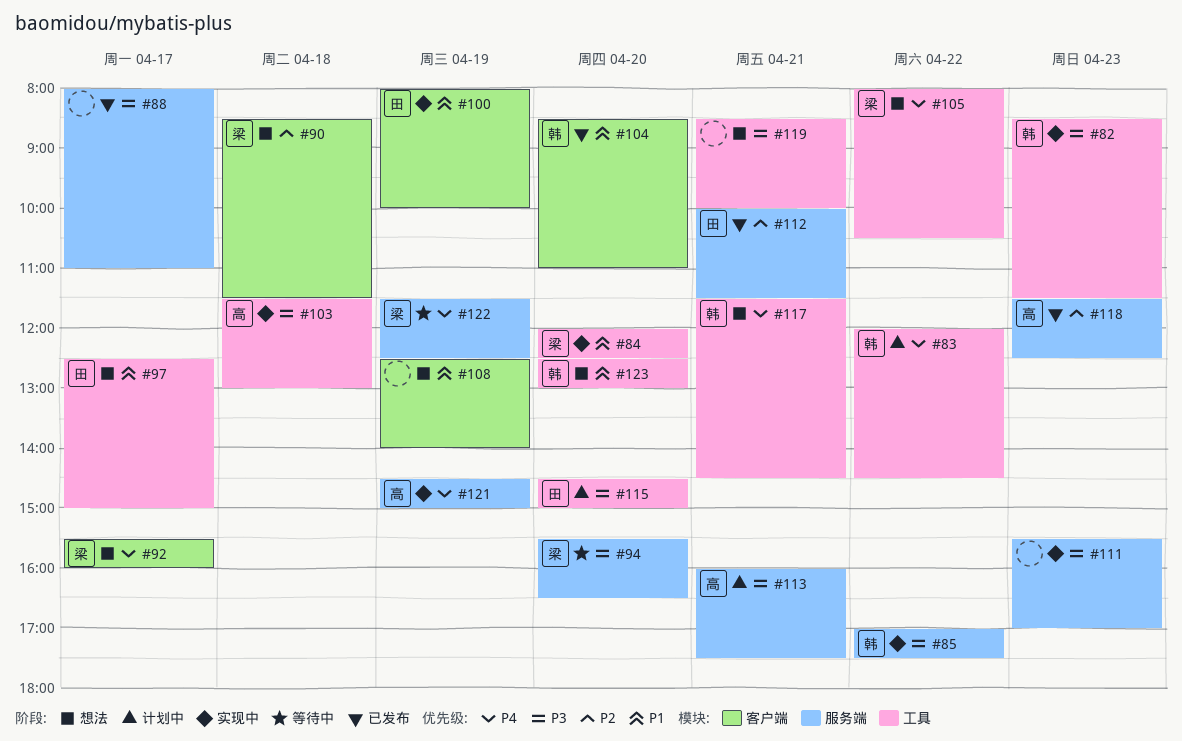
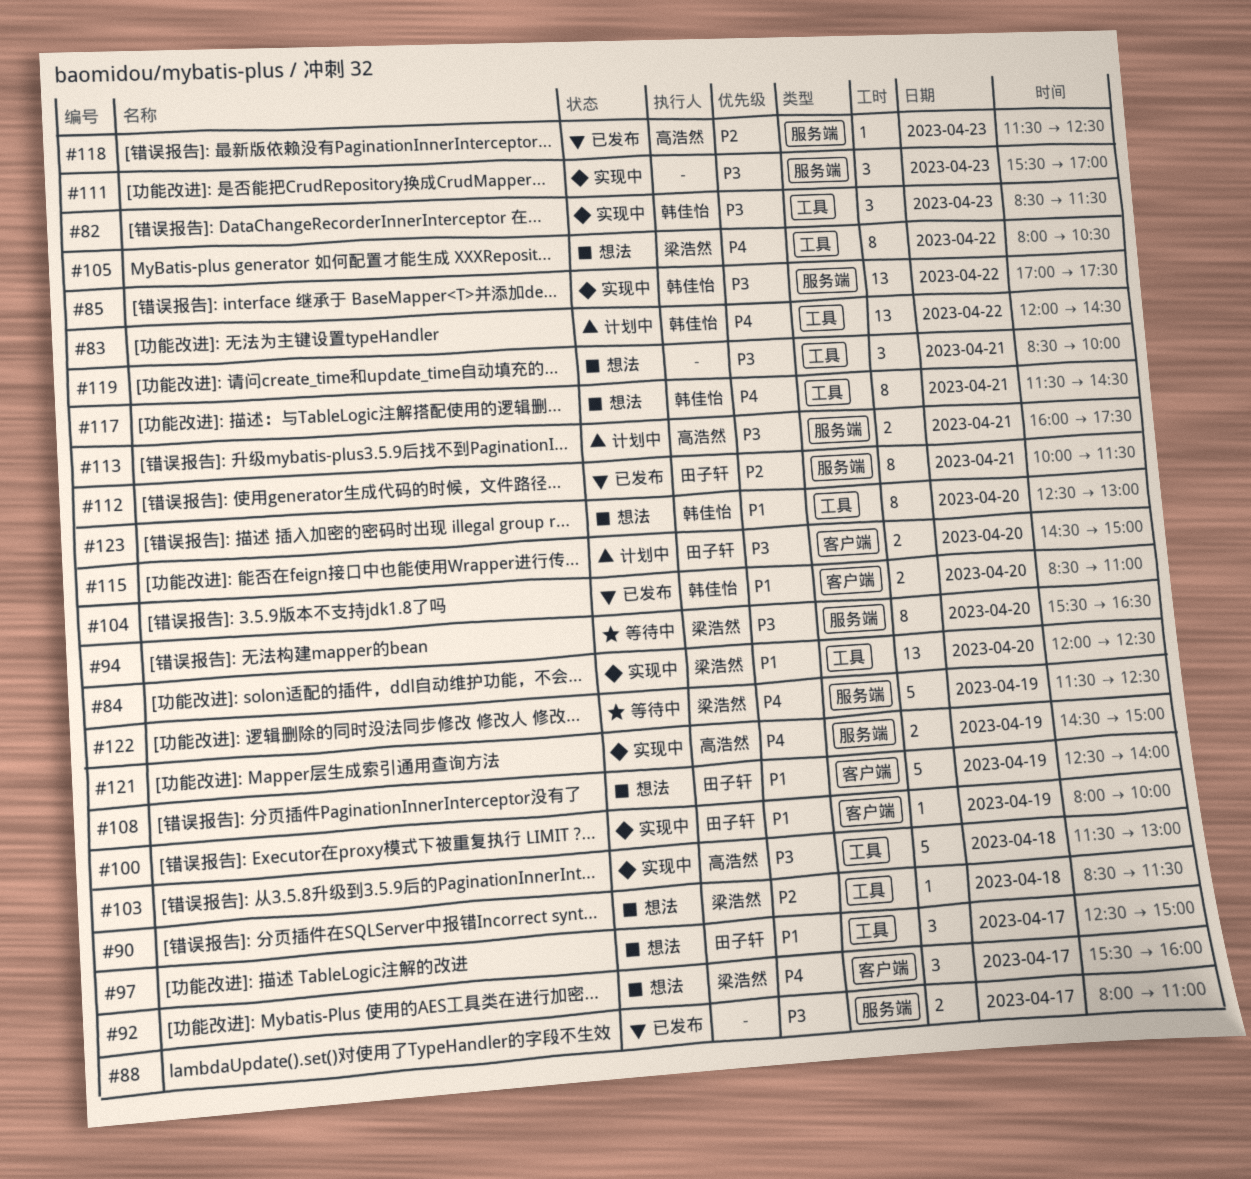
#90, label: 客户端 -> 工具
#108, owner: none -> 田子轩
#115, label: 工具 -> 客户端

